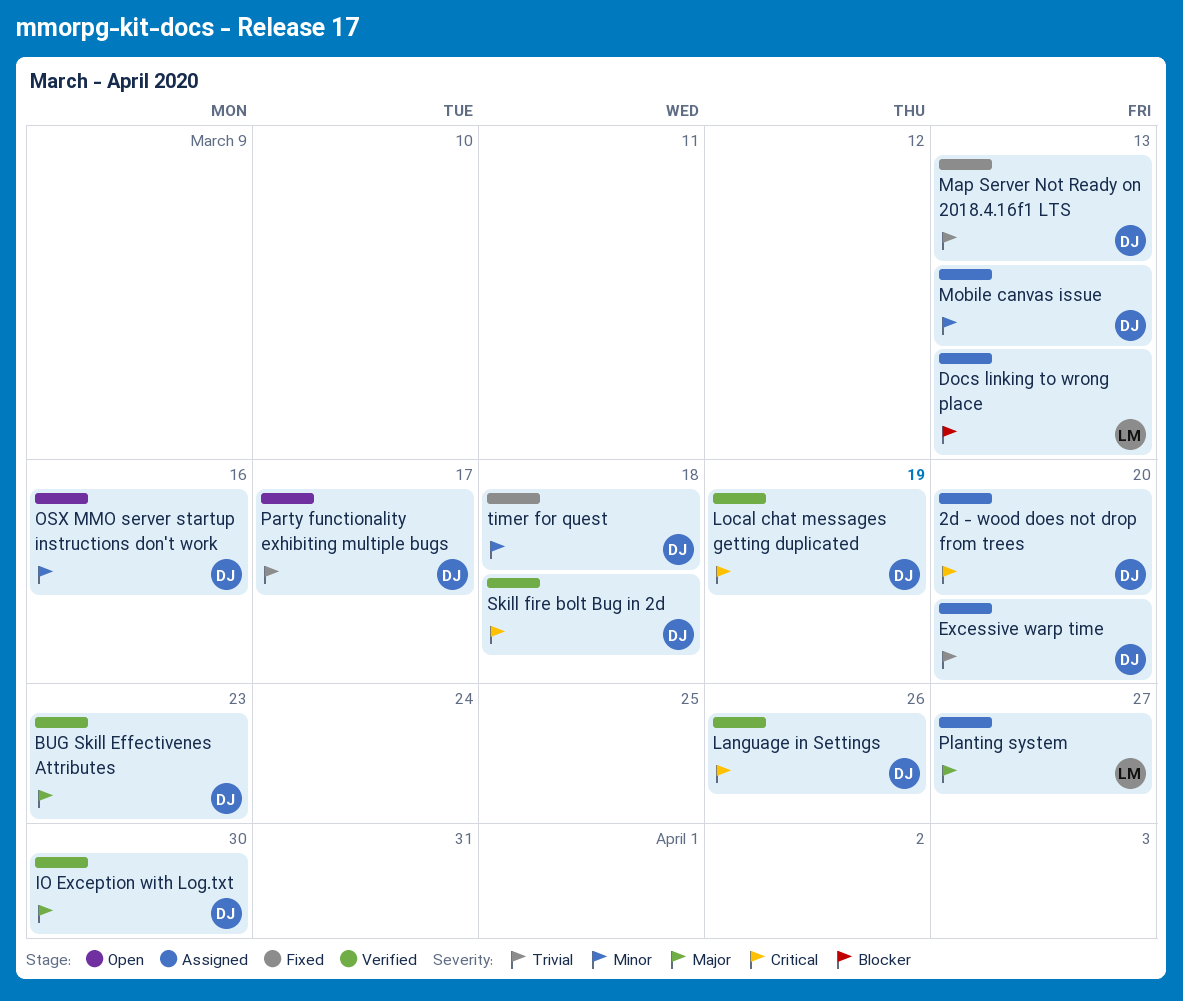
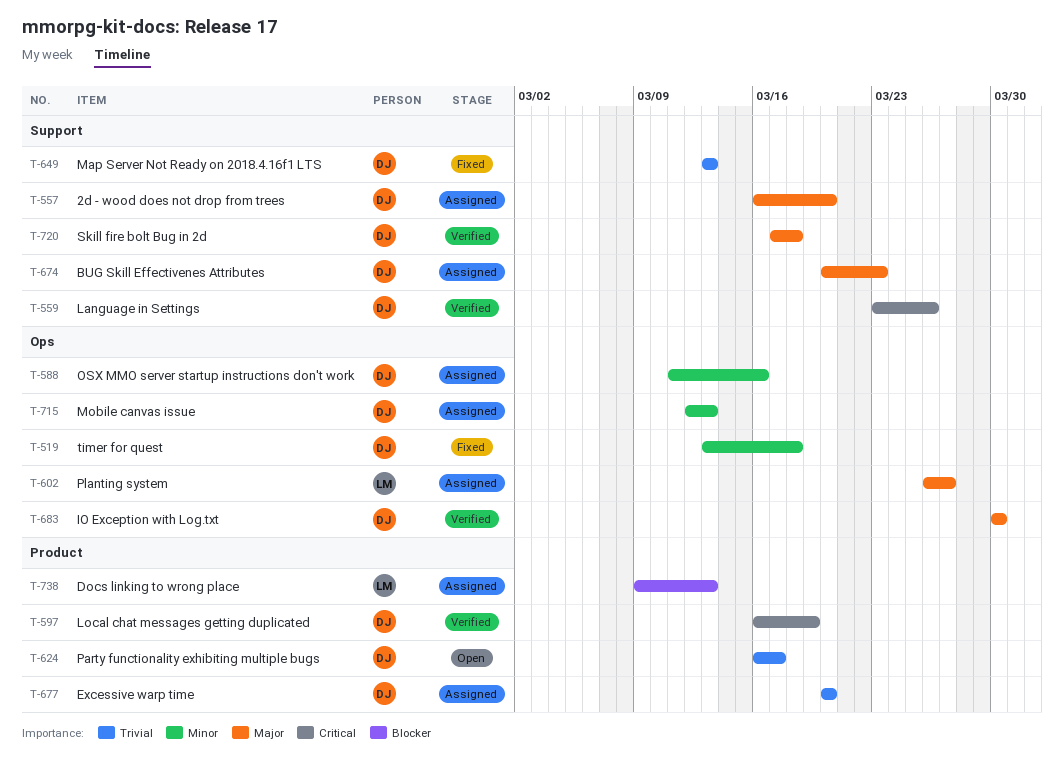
2d - wood does not drop from trees, priority: Critical -> Major
BUG Skill Effectivenes Attributes, status: Verified -> Assigned
OSX MMO server startup instructions don't work, status: Open -> Assigned
Skill fire bolt Bug in 2d, priority: Critical -> Major

